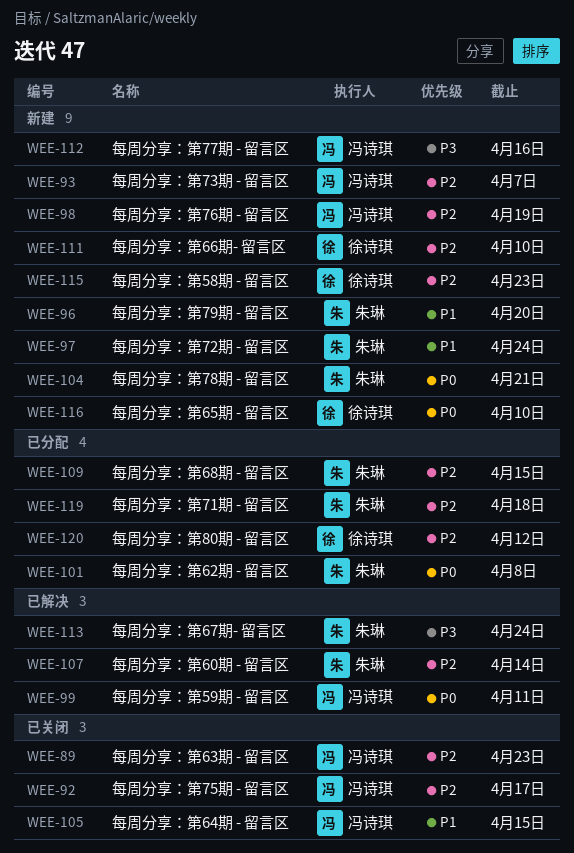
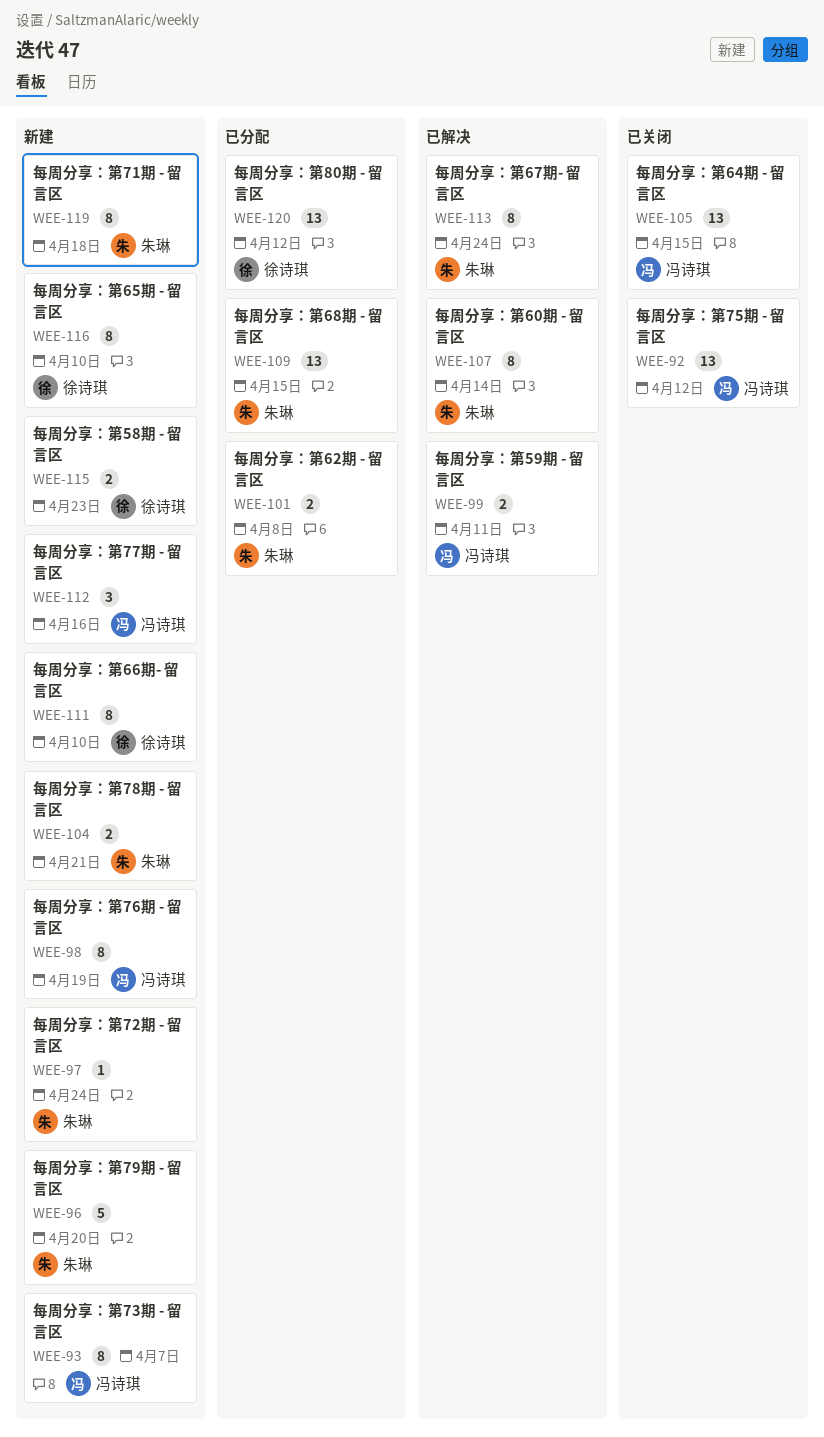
WEE-89: present -> none
WEE-92, due: Apr 17 -> Apr 12
WEE-119, status: 已分配 -> 新建

